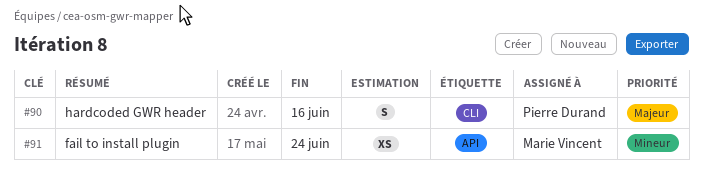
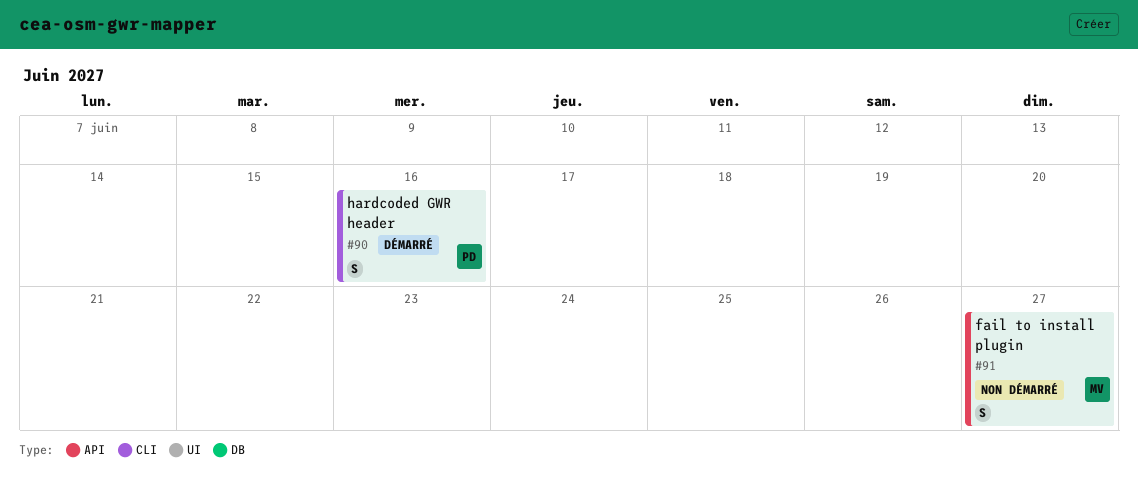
#91, estimate: XS -> S
#91, due: Jun 24 -> Jun 27

